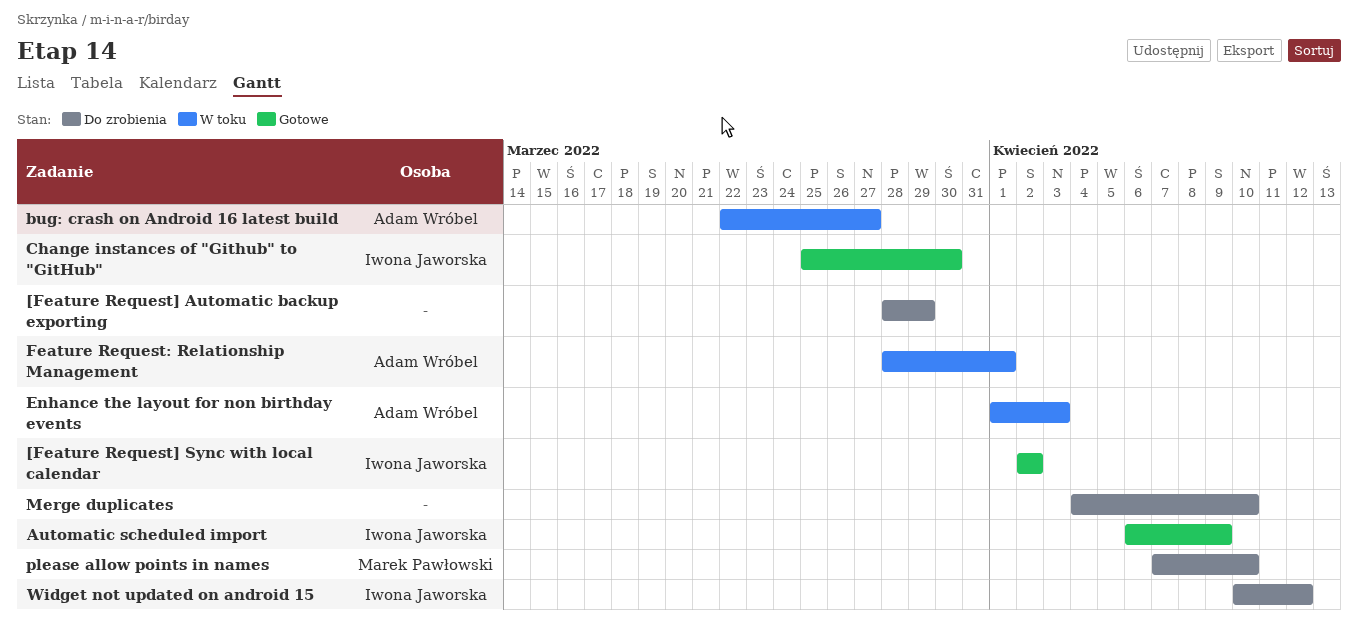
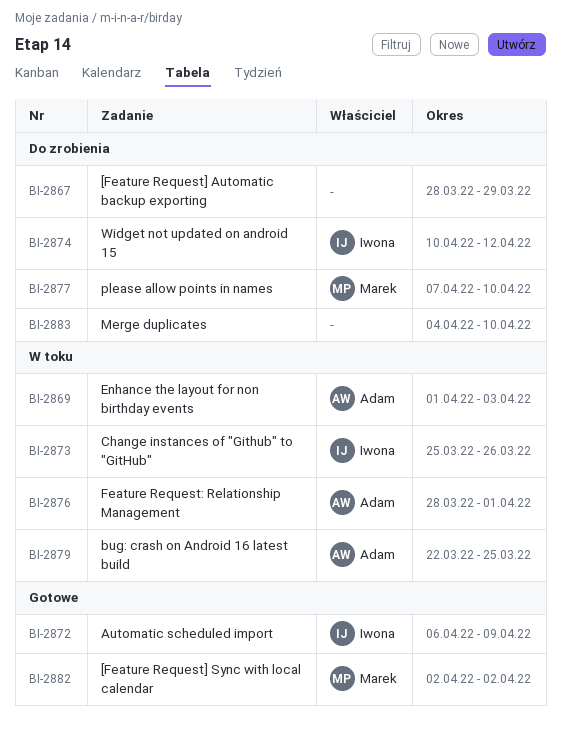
[Feature Request] Sync with local calendar, owner: Iwona Jaworska -> Marek Pawłowski
bug: crash on Android 16 latest build, due: Mar 27 -> Mar 25
Change instances of "Github" to "GitHub", status: Gotowe -> W toku
Change instances of "Github" to "GitHub", due: Mar 30 -> Mar 26

